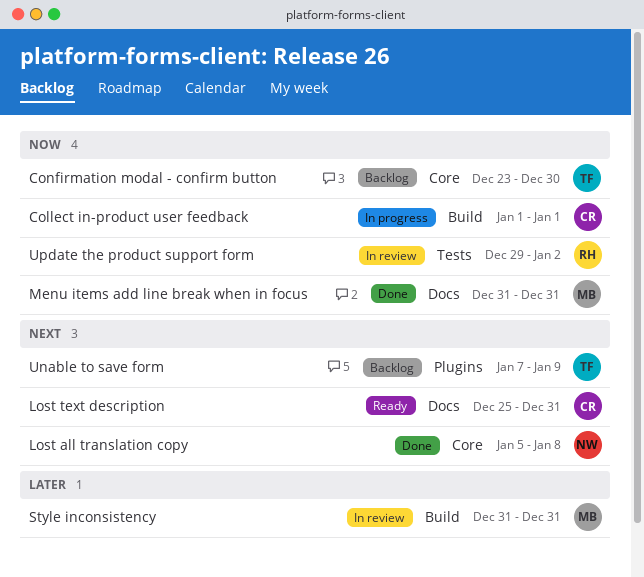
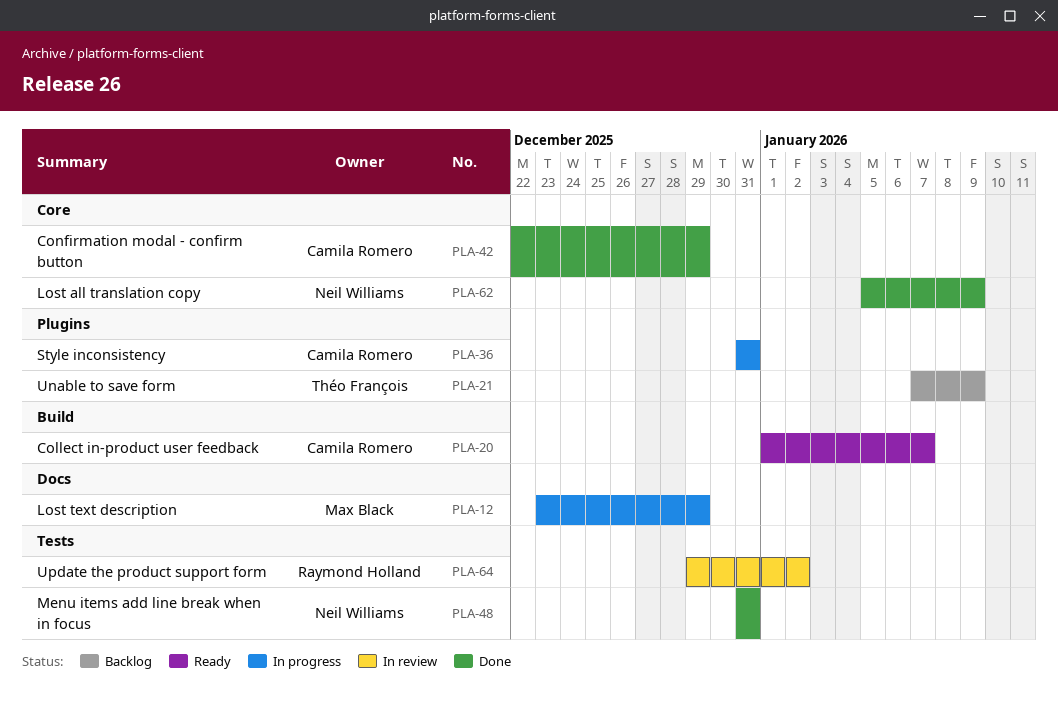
Collect in-product user feedback, status: In progress -> Ready
Collect in-product user feedback, due: Jan 1 -> Jan 7
Confirmation modal - confirm button, status: Backlog -> Done
Confirmation modal - confirm button, owner: Théo François -> Camila Romero
Confirmation modal - confirm button, start: Dec 23 -> Dec 22
Confirmation modal - confirm button, due: Dec 30 -> Dec 29
Lost all translation copy, due: Jan 8 -> Jan 9
Lost text description, status: Ready -> In progress
Lost text description, owner: Camila Romero -> Max Black
Lost text description, start: Dec 25 -> Dec 23
Lost text description, due: Dec 31 -> Dec 29
Menu items add line break when in focus, owner: Max Black -> Neil Williams
Menu items add line break when in focus, label: Docs -> Tests
Style inconsistency, status: In review -> In progress
Style inconsistency, owner: Max Black -> Camila Romero
Style inconsistency, label: Build -> Plugins

